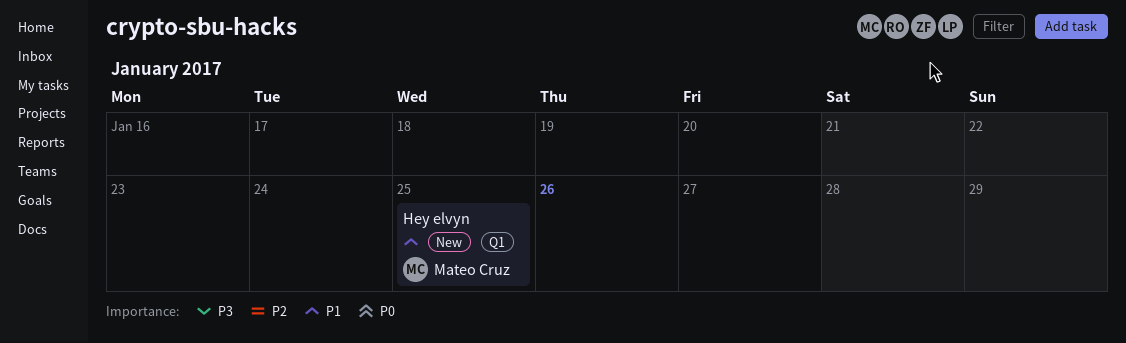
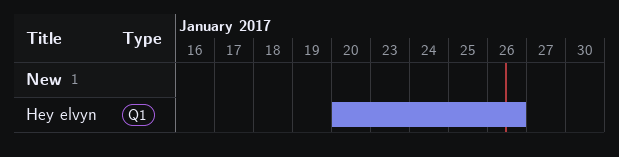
Hey elvyn, due: Jan 25 -> Jan 26

